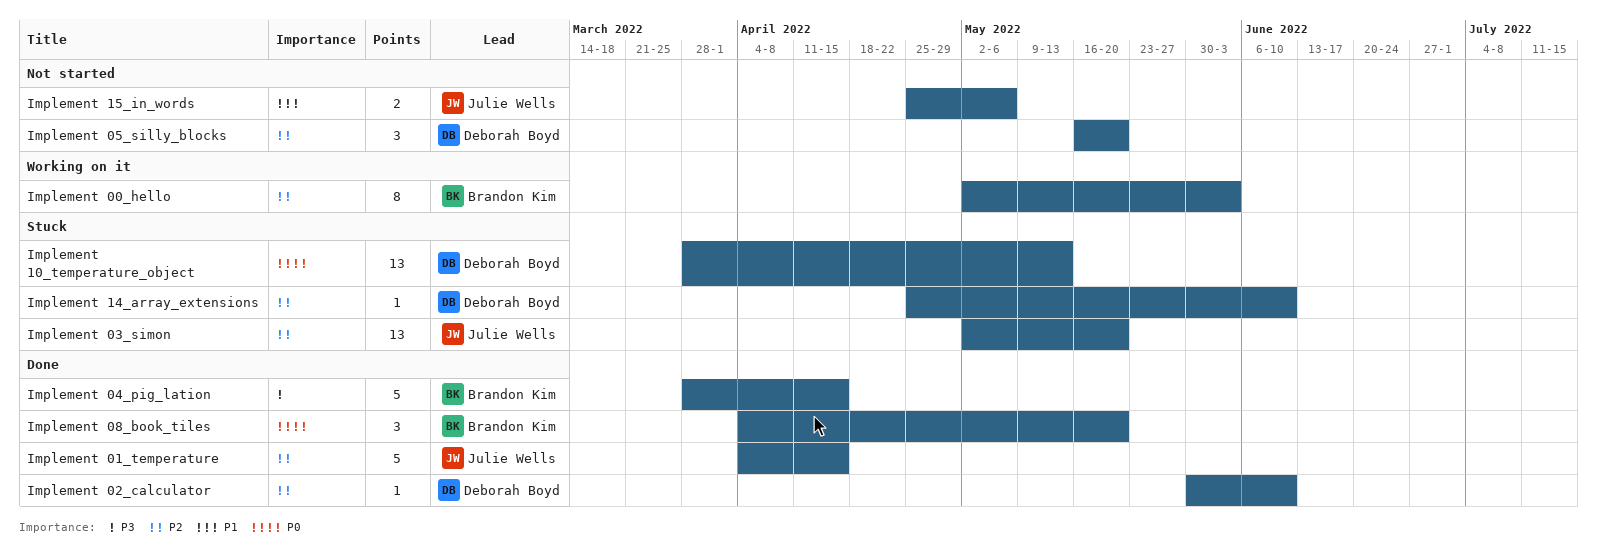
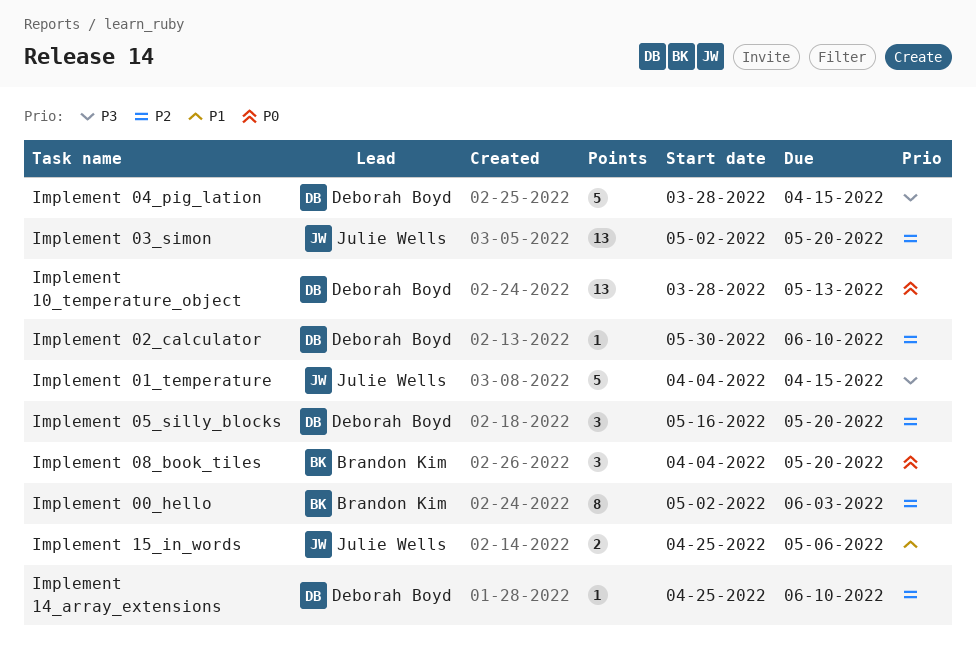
Implement 01_temperature, priority: P2 -> P3
Implement 04_pig_lation, owner: Brandon Kim -> Deborah Boyd

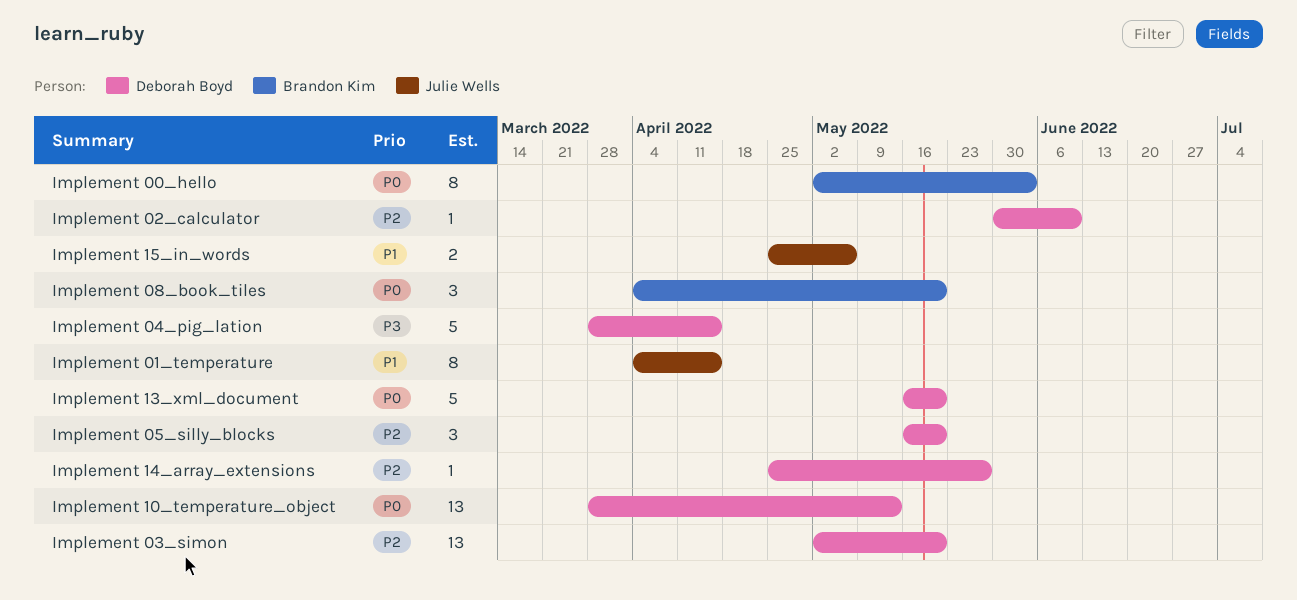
Implement 00_hello, priority: P2 -> P0
Implement 01_temperature, priority: P3 -> P1
Implement 01_temperature, estimate: 5 -> 8
Implement 03_simon, owner: Julie Wells -> Deborah Boyd
Implement 13_xml_document: none -> present
Implement 14_array_extensions, due: Jun 10 -> May 27

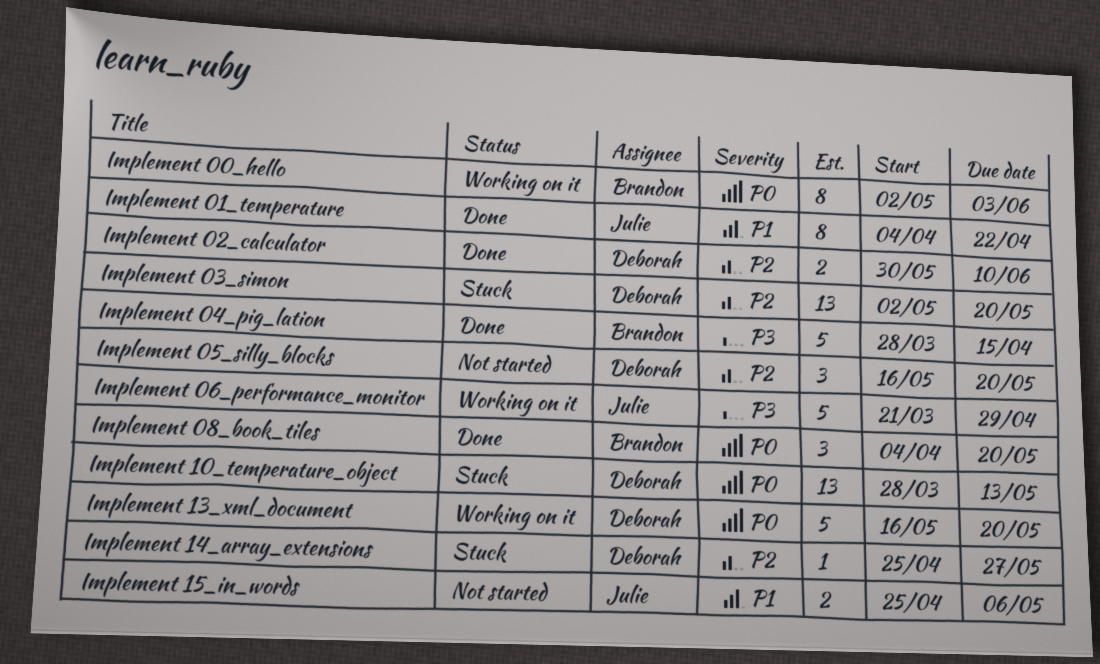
Implement 01_temperature, due: Apr 15 -> Apr 22
Implement 02_calculator, estimate: 1 -> 2
Implement 04_pig_lation, owner: Deborah Boyd -> Brandon Kim
Implement 06_performance_monitor: none -> present

